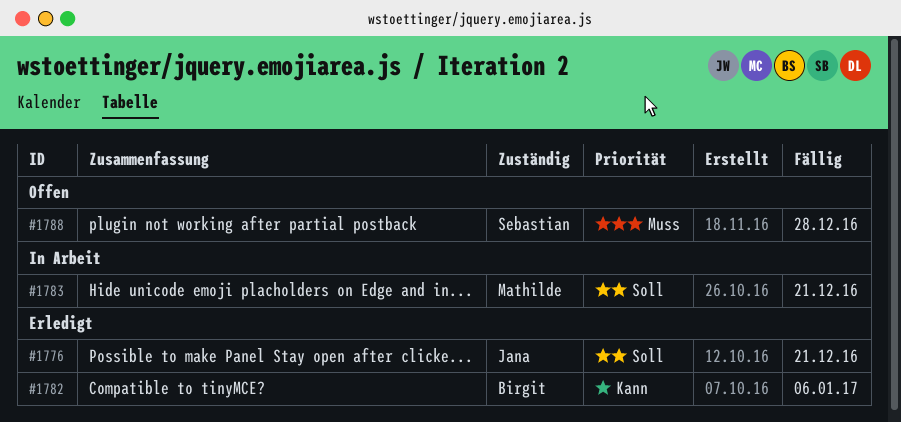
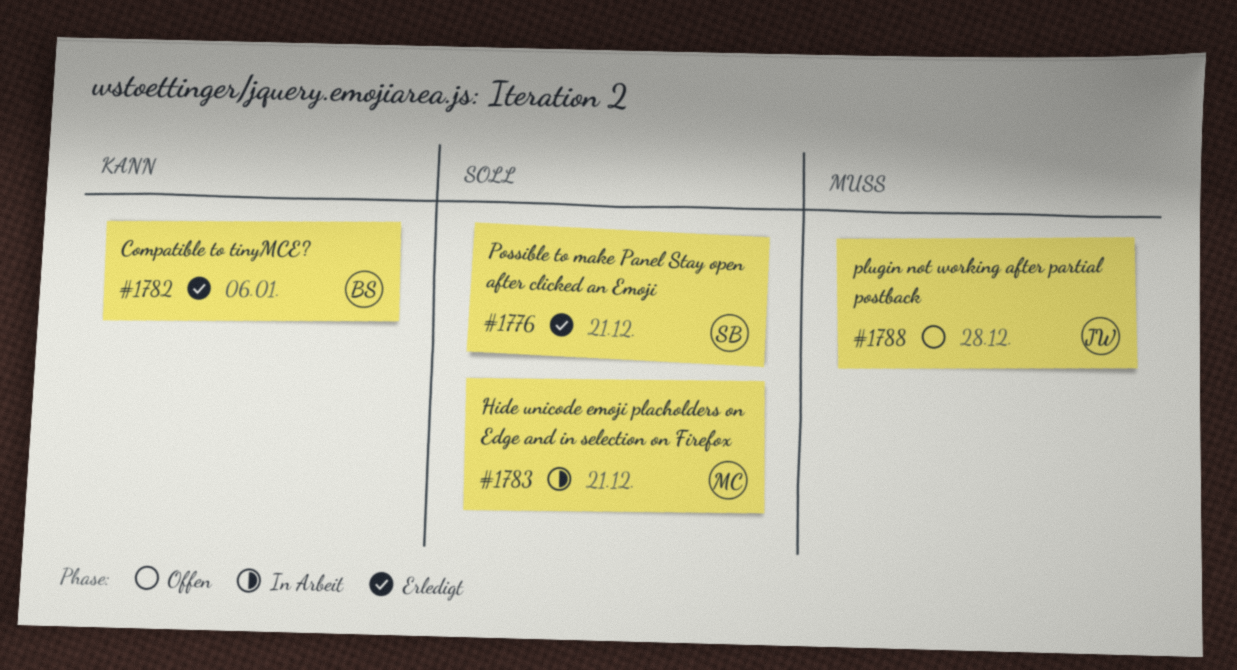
#1776, owner: Jana -> Sebastian
#1788, owner: Sebastian -> Jana

